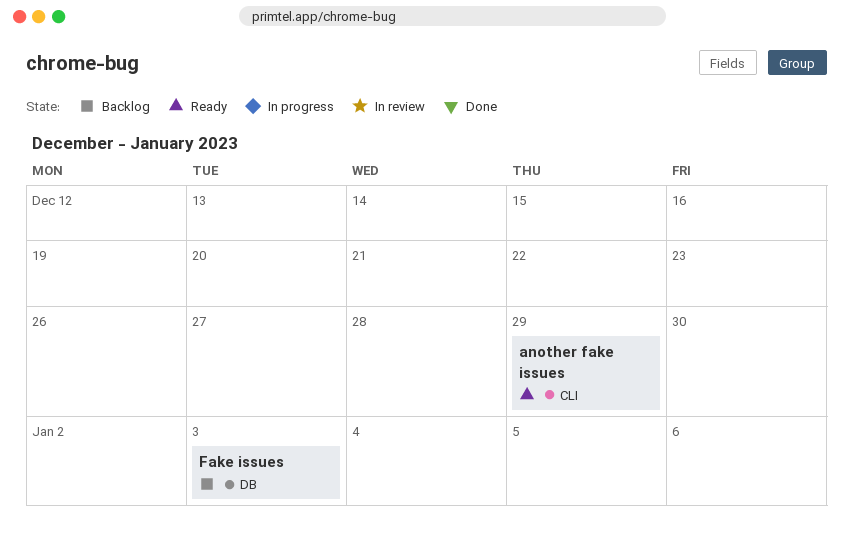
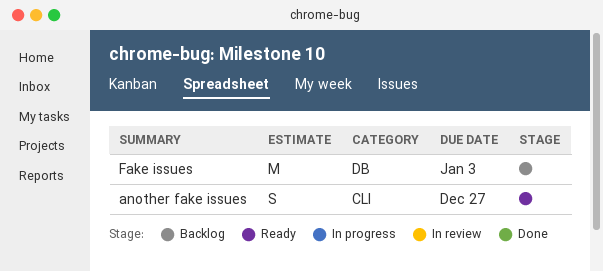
another fake issues, due: Dec 29 -> Dec 27

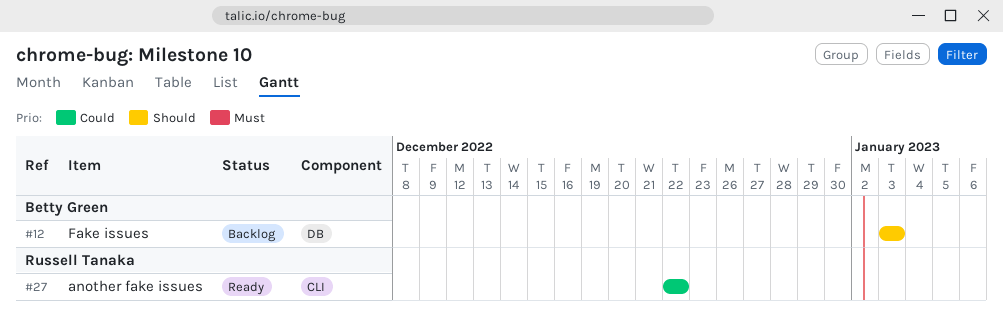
another fake issues, due: Dec 27 -> Dec 22

